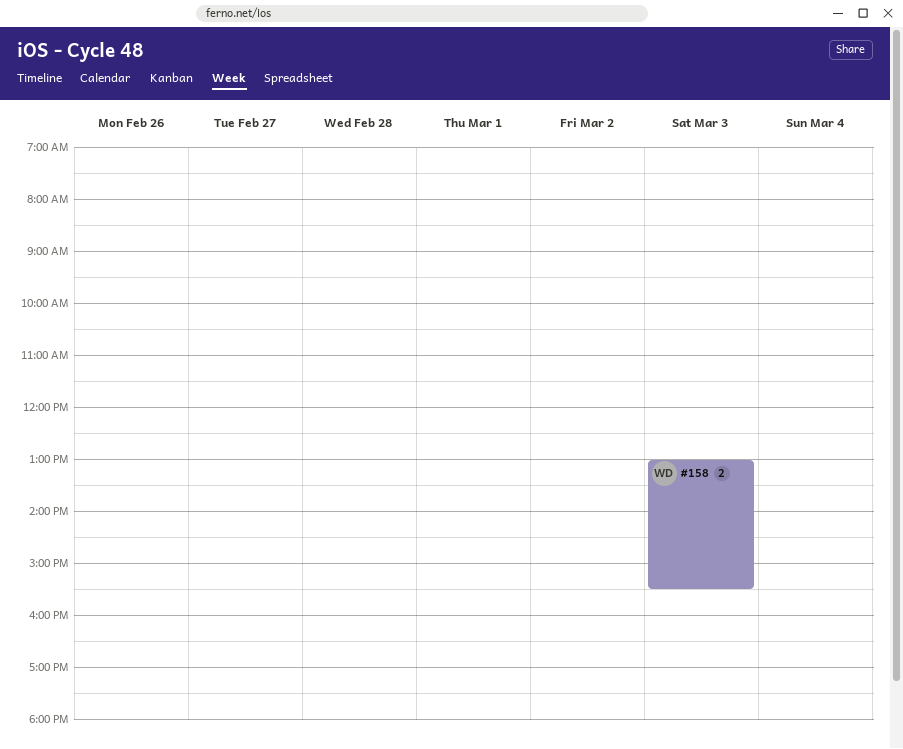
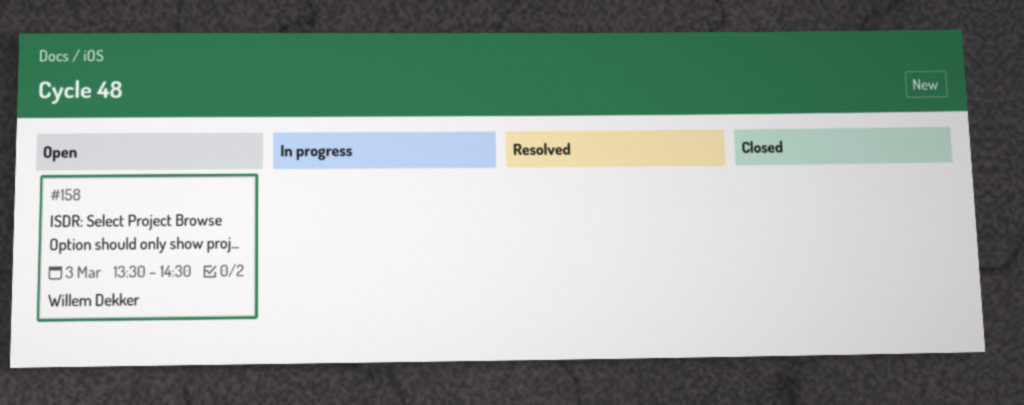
#158, begins: 13:00 -> 13:30
#158, ends: 15:30 -> 14:30

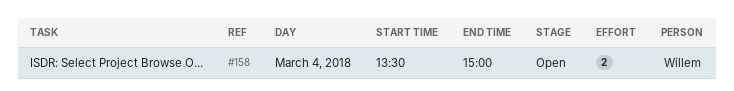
#158, day: Mar 3 -> Mar 4
#158, ends: 14:30 -> 15:00

